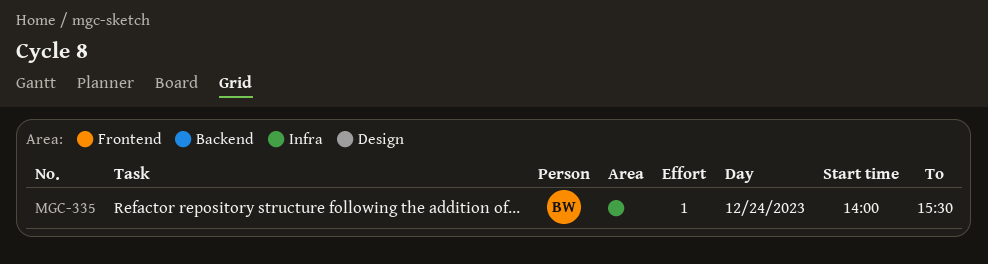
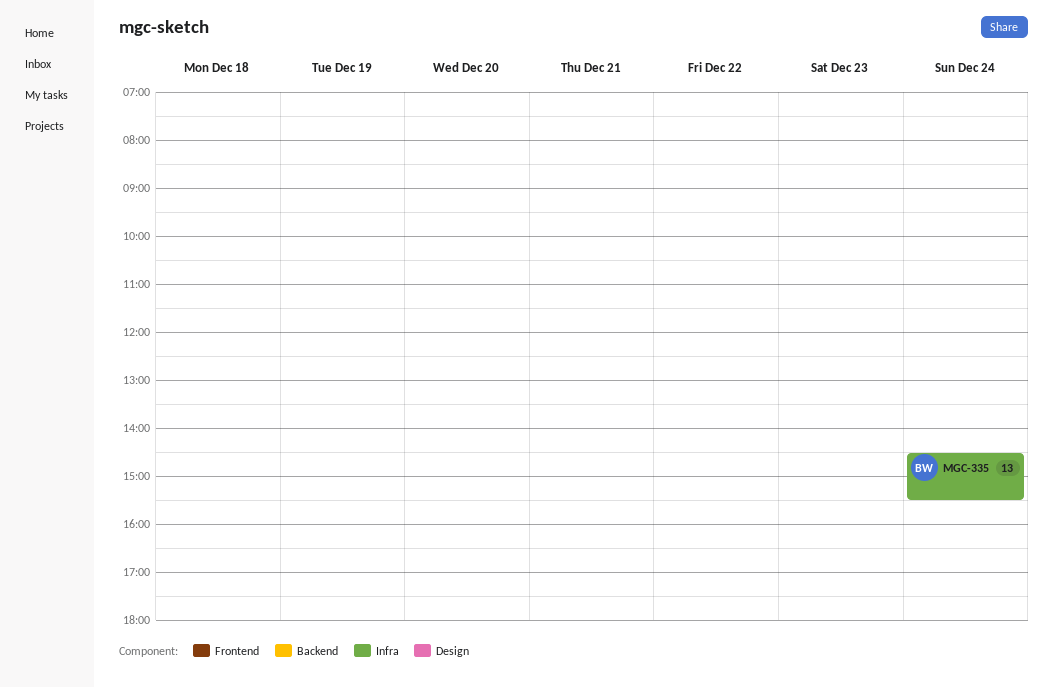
MGC-335, estimate: 1 -> 13
MGC-335, begins: 14:00 -> 14:30

